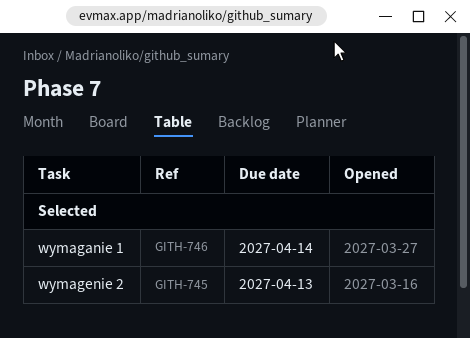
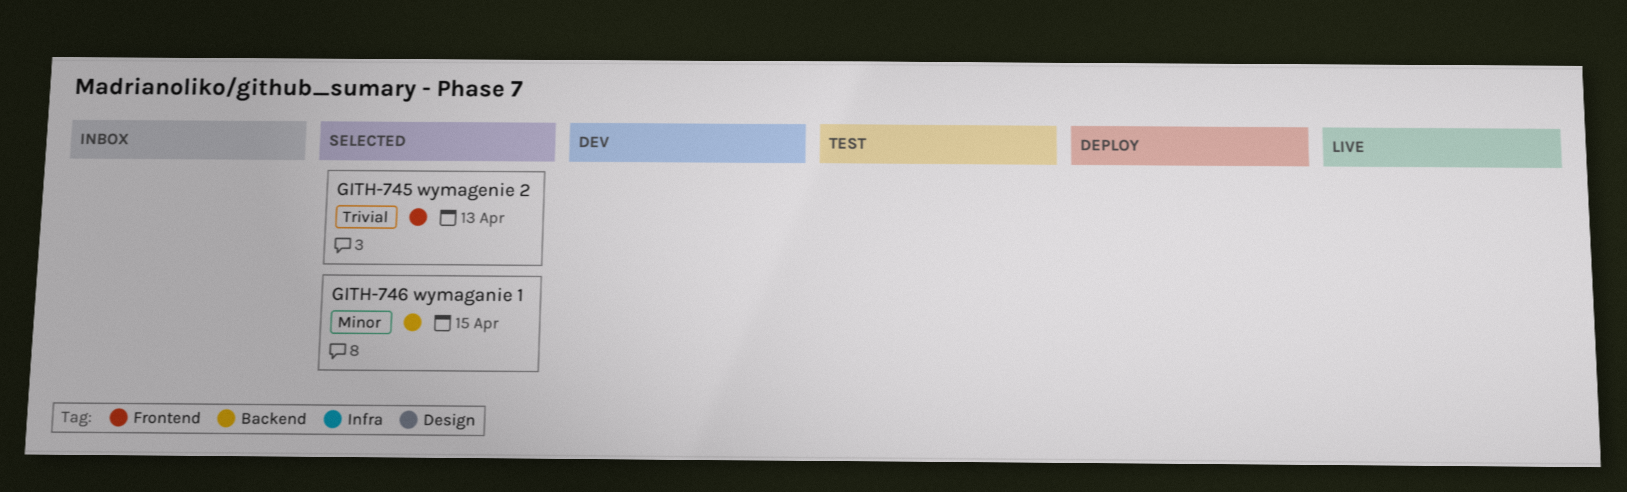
GITH-746, due: Apr 14 -> Apr 15

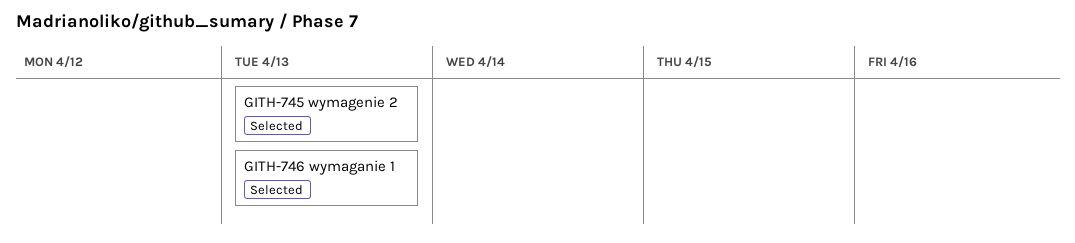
GITH-746, due: Apr 15 -> Apr 13

